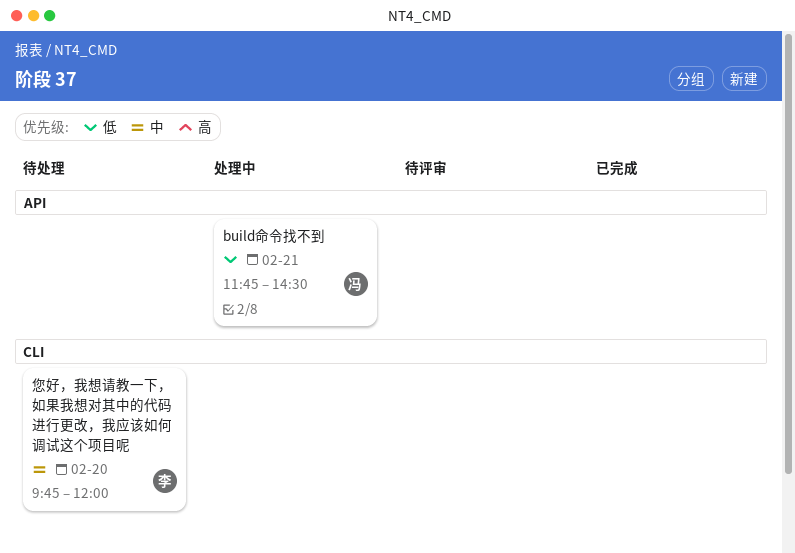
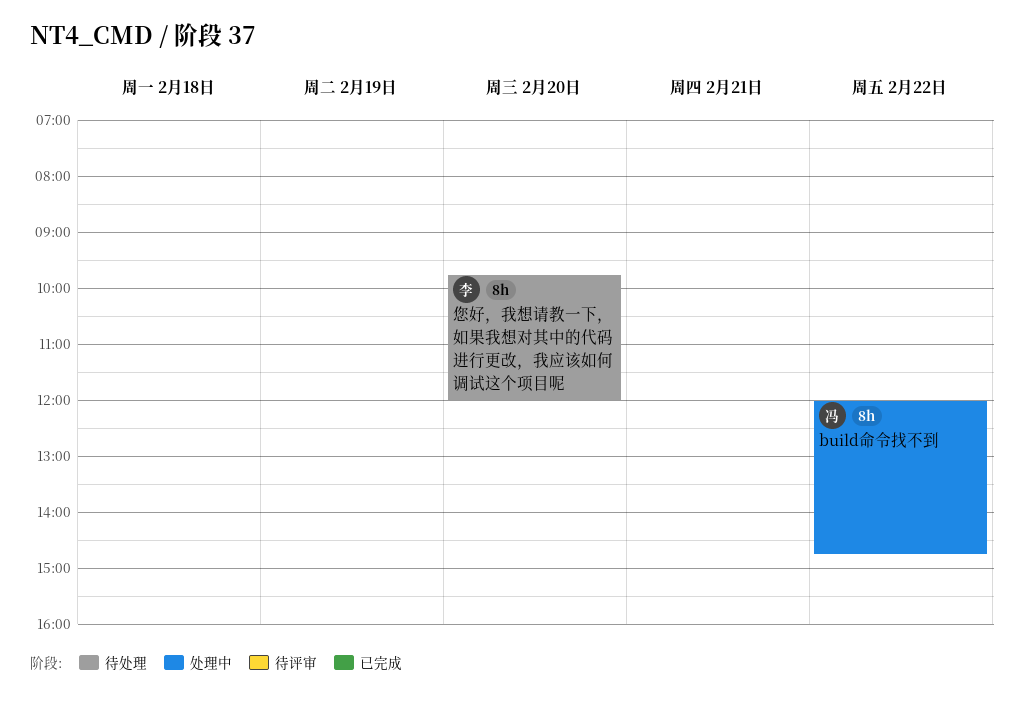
build命令找不到, day: Feb 21 -> Feb 22
build命令找不到, begins: 11:45 -> 12:00
build命令找不到, ends: 14:30 -> 14:45

